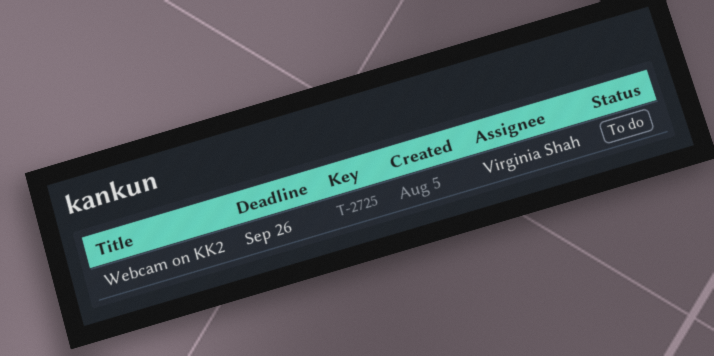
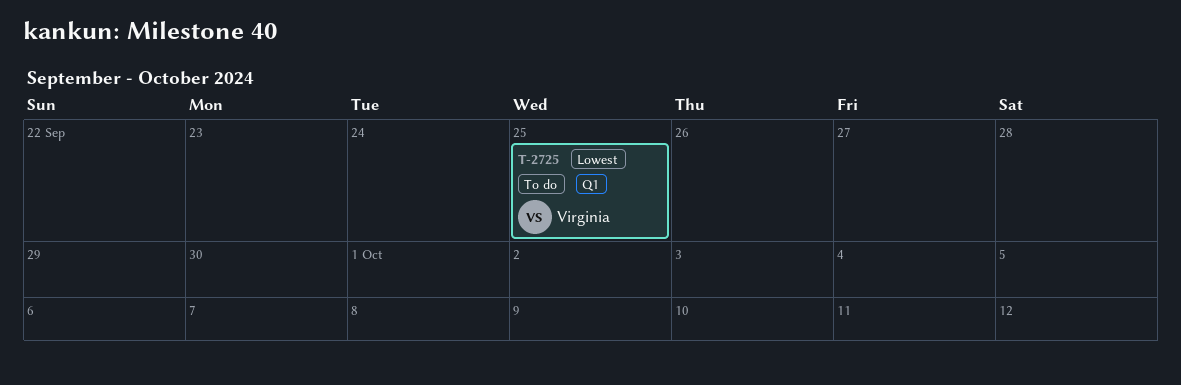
T-2725, due: Sep 26 -> Sep 25

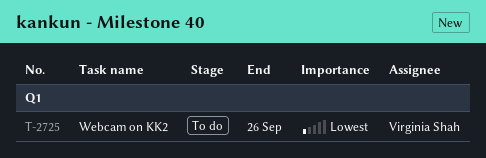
T-2725, due: Sep 25 -> Sep 26

